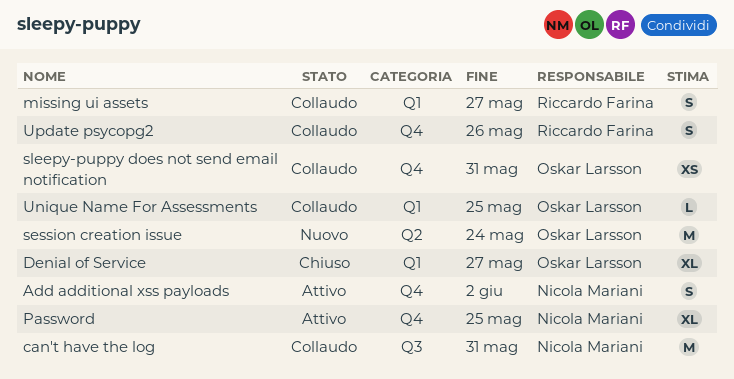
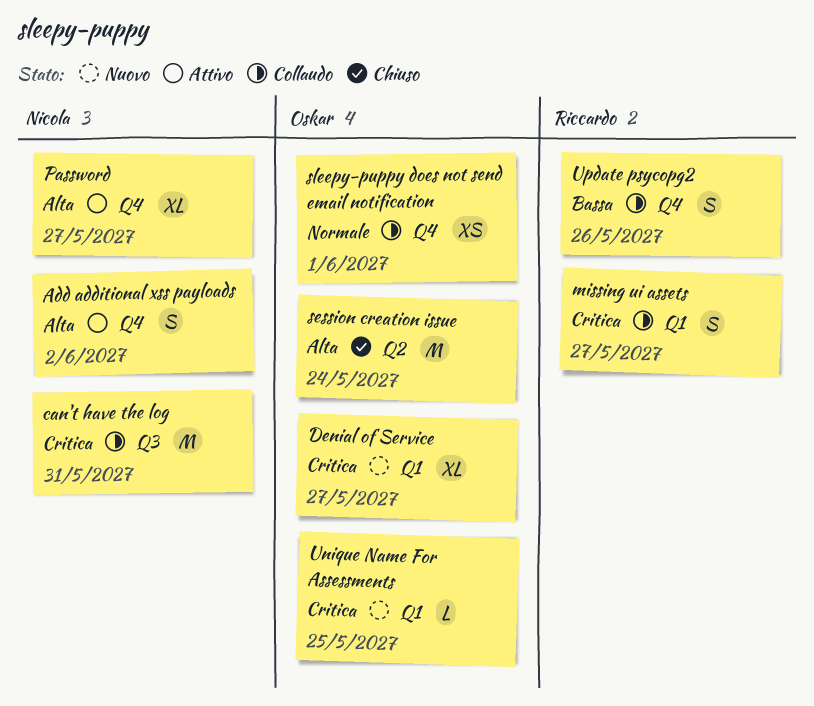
Denial of Service, status: Chiuso -> Nuovo
Password, due: May 25 -> May 27
session creation issue, status: Nuovo -> Chiuso
sleepy-puppy does not send email notification, due: May 31 -> Jun 1
Unique Name For Assessments, status: Collaudo -> Nuovo

